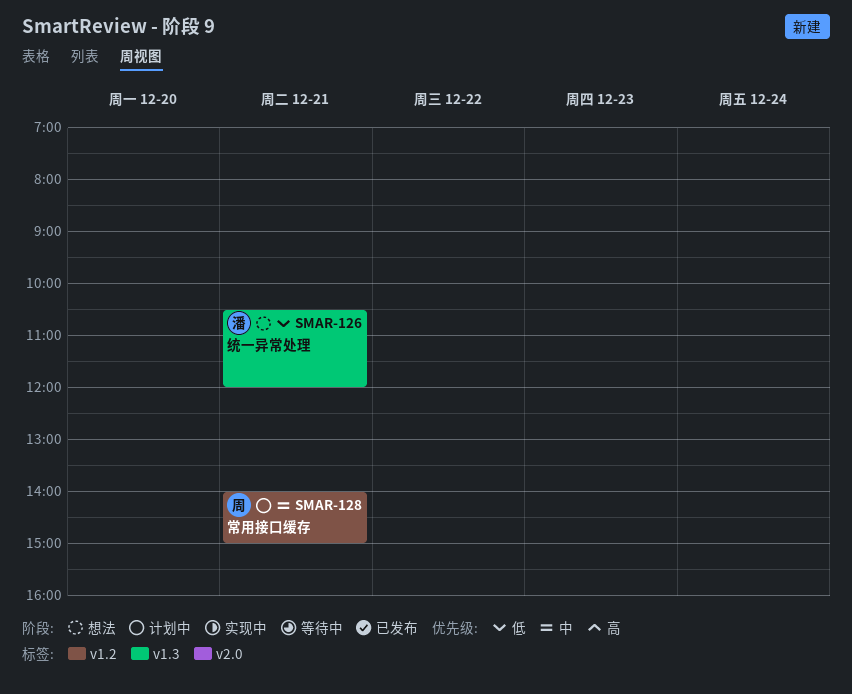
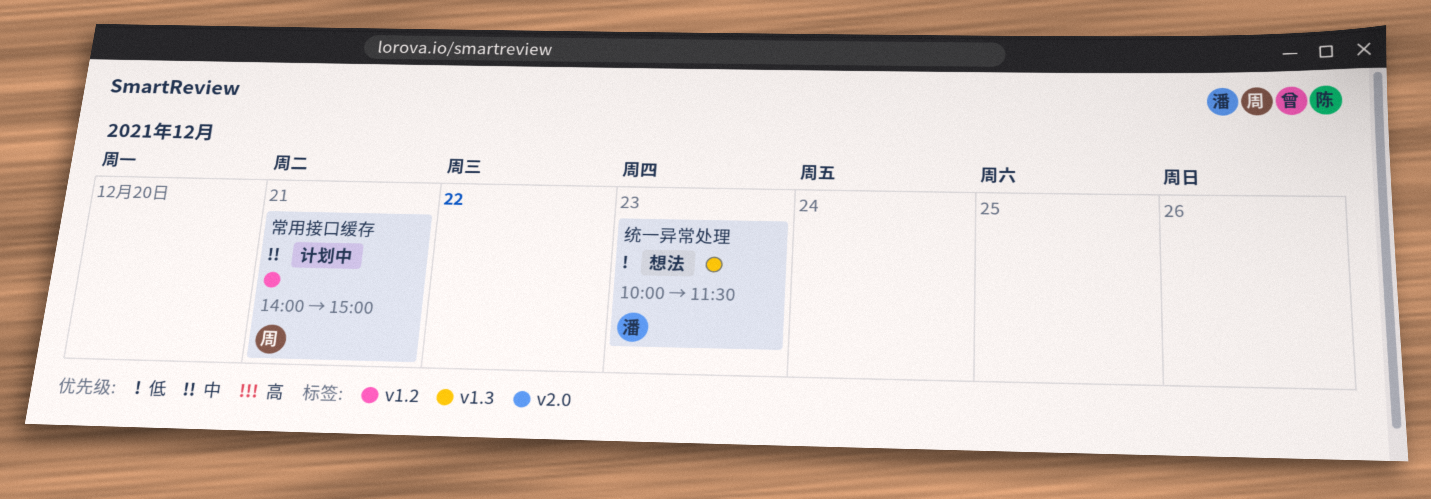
统一异常处理, day: Dec 21 -> Dec 23
统一异常处理, begins: 10:30 -> 10:00
统一异常处理, ends: 12:00 -> 11:30

